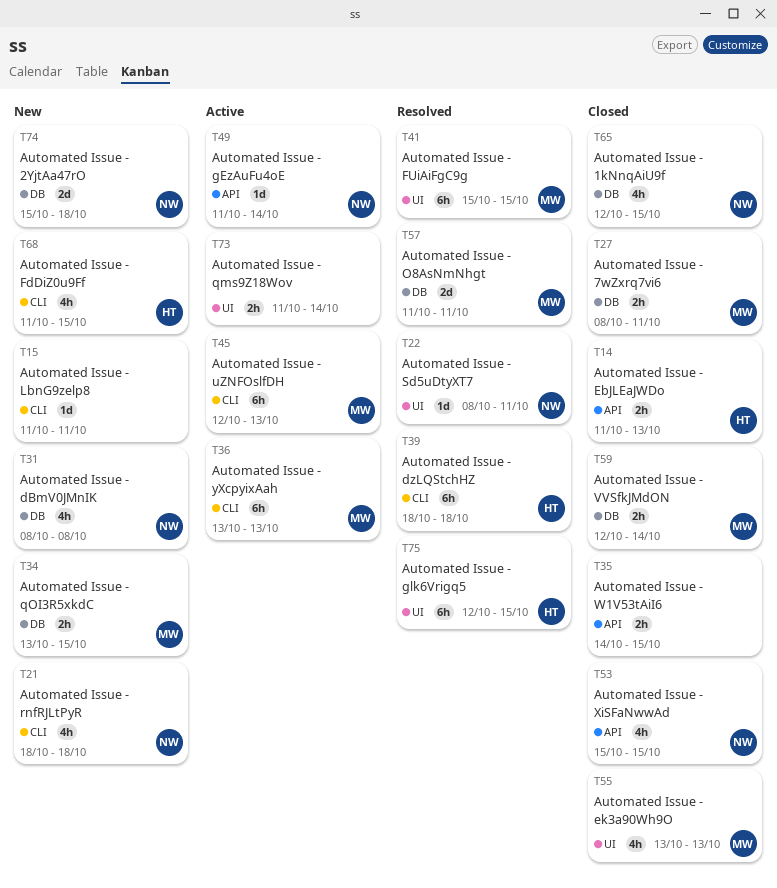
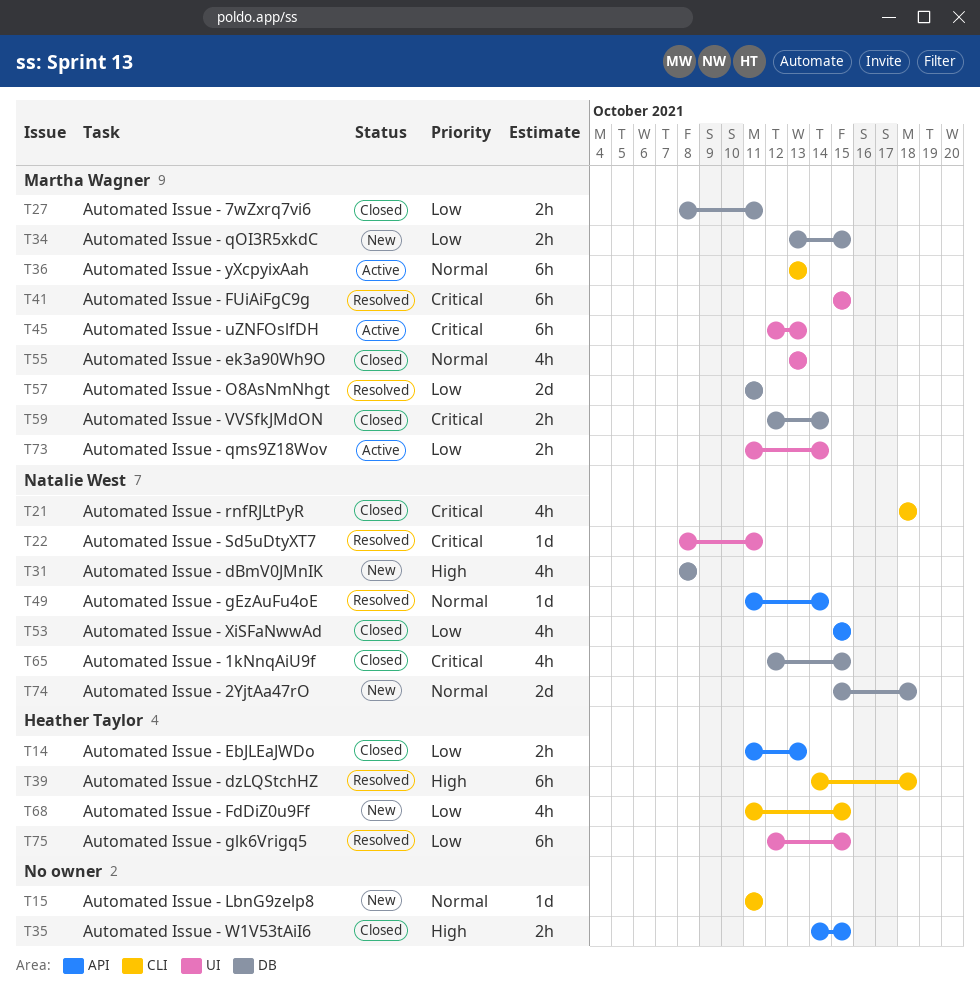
T21, status: New -> Closed
T39, start: Oct 18 -> Oct 14
T45, label: CLI -> UI
T49, status: Active -> Resolved
T73, owner: none -> Martha Wagner

